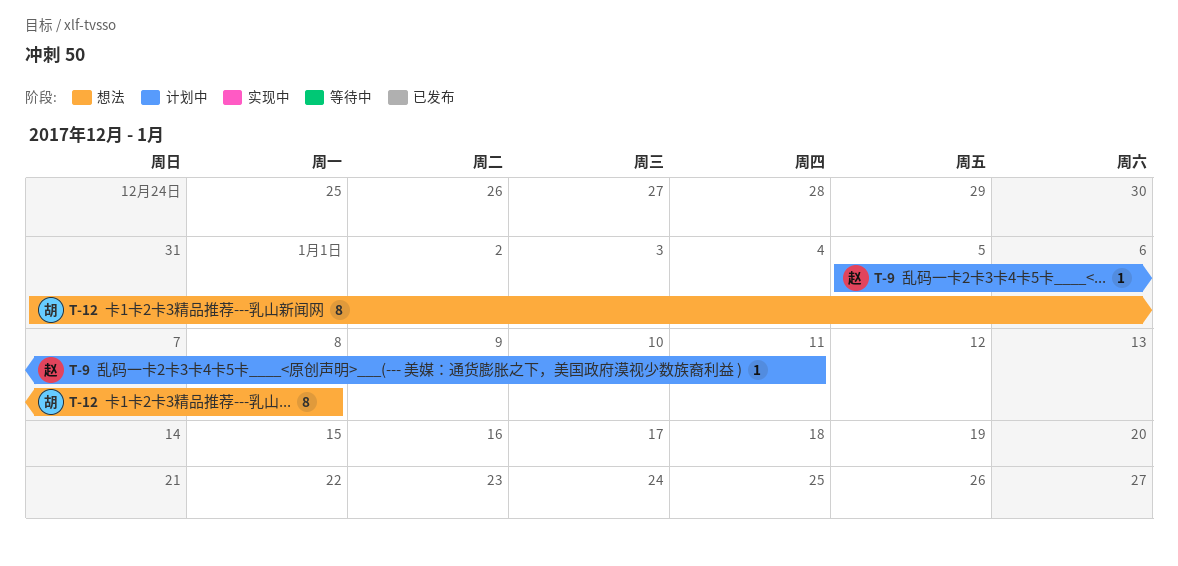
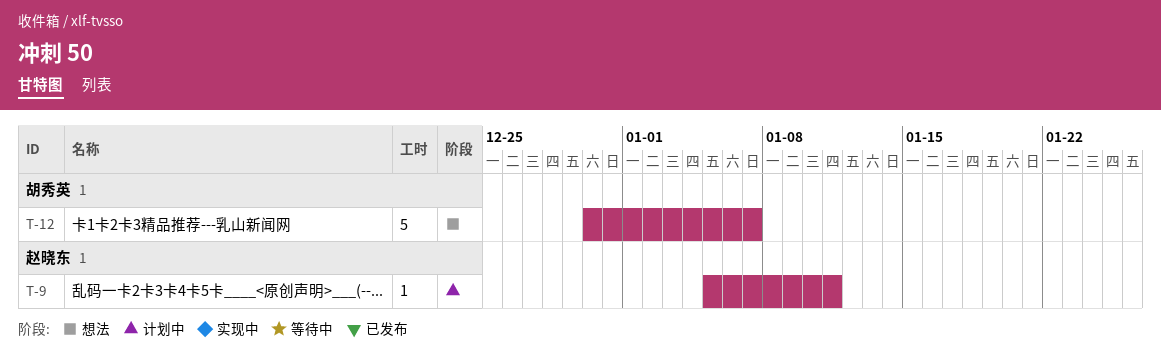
T-12, estimate: 8 -> 5
T-12, start: Dec 31 -> Dec 30
T-12, due: Jan 8 -> Jan 7

